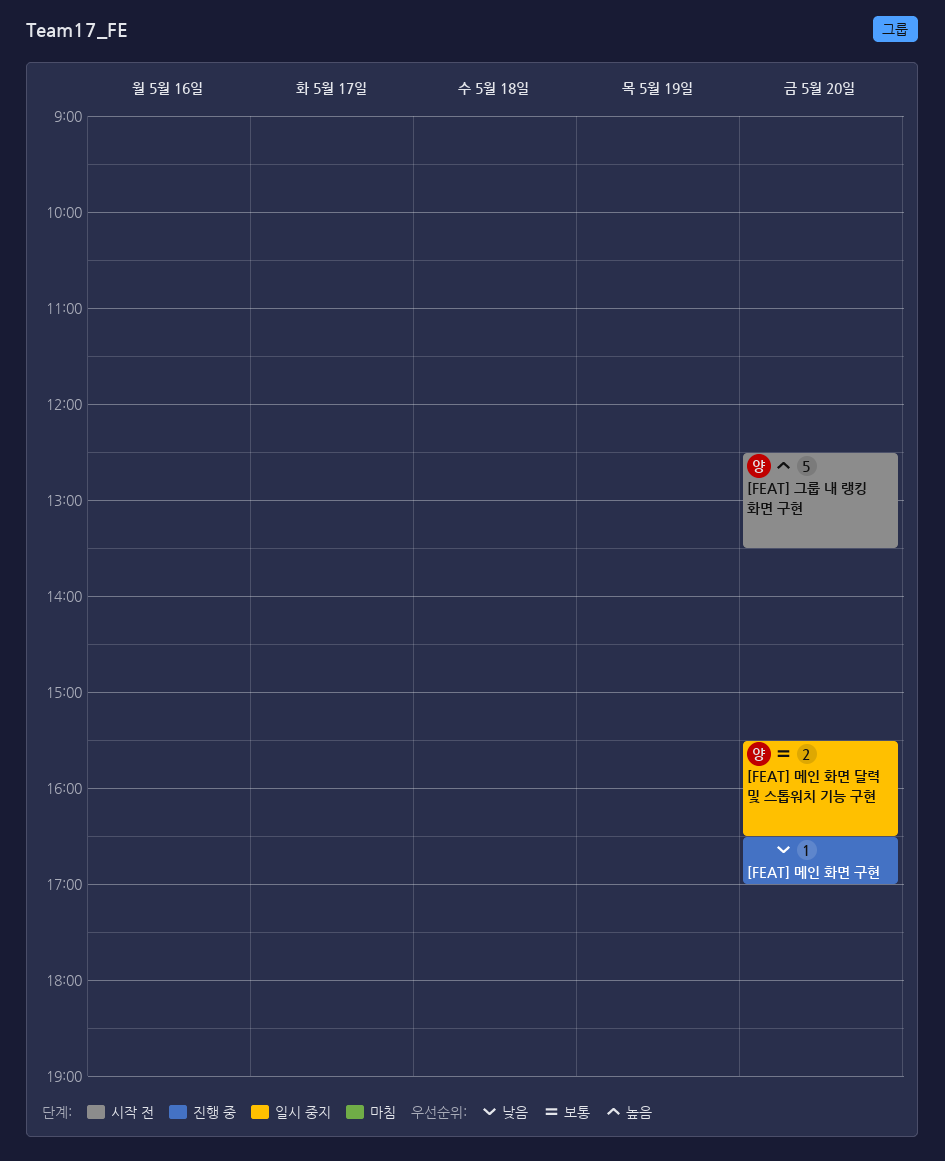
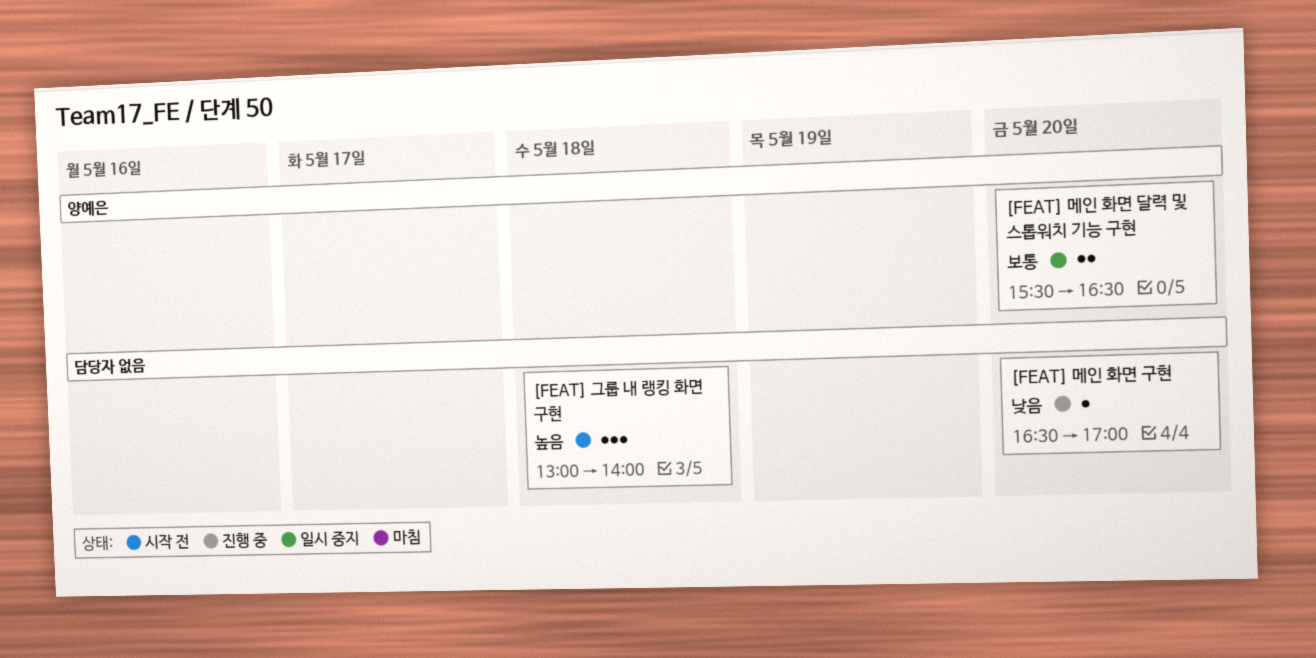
[FEAT] 그룹 내 랭킹 화면 구현, owner: 양예은 -> none
[FEAT] 그룹 내 랭킹 화면 구현, estimate: 5 -> 3
[FEAT] 그룹 내 랭킹 화면 구현, day: May 20 -> May 18
[FEAT] 그룹 내 랭킹 화면 구현, begins: 12:30 -> 13:00
[FEAT] 그룹 내 랭킹 화면 구현, ends: 13:30 -> 14:00

